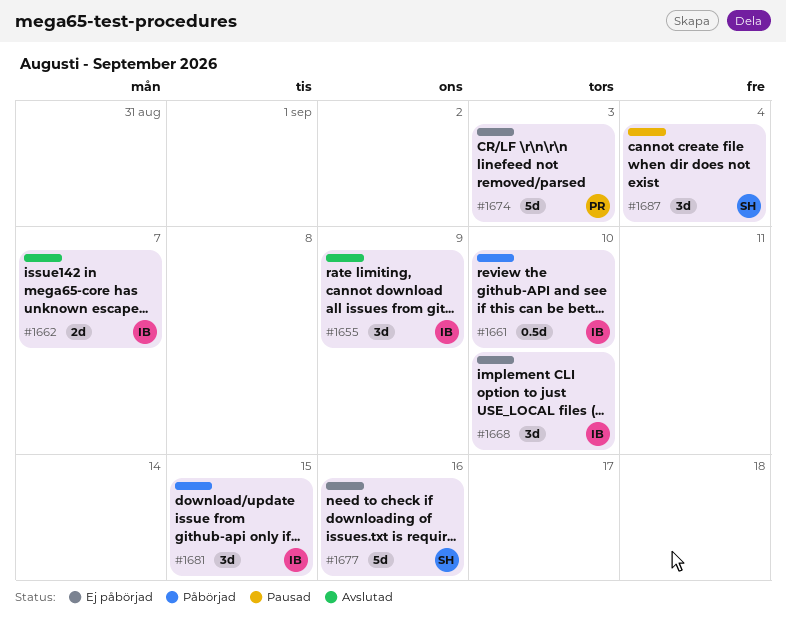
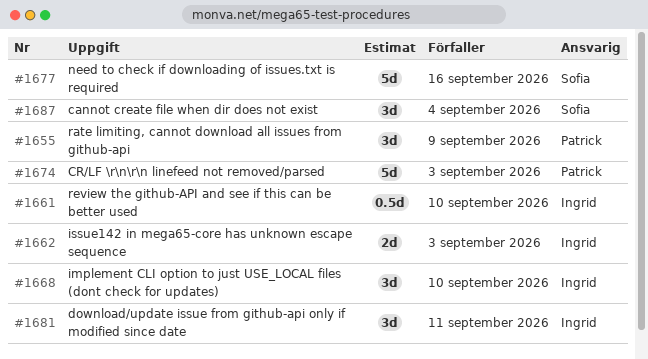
#1655, owner: Ingrid -> Patrick
#1662, due: Sep 7 -> Sep 3
#1681, due: Sep 15 -> Sep 11

